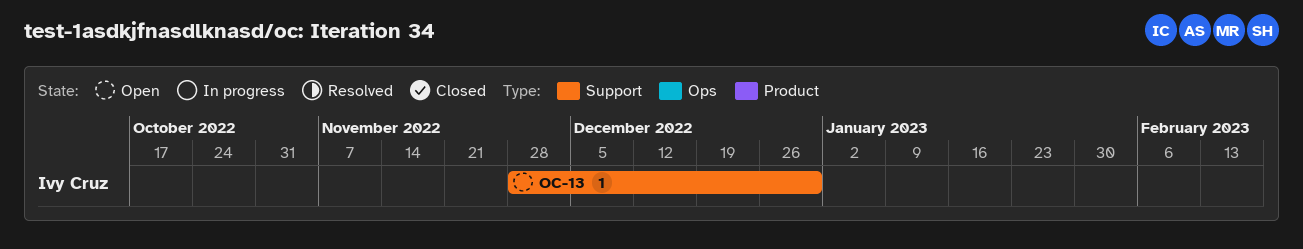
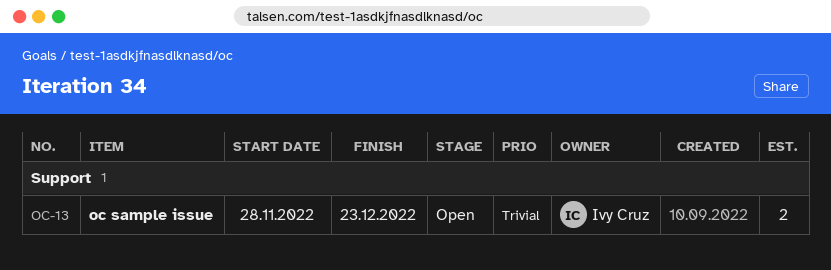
OC-13, estimate: 1 -> 2
OC-13, due: Dec 30 -> Dec 23

